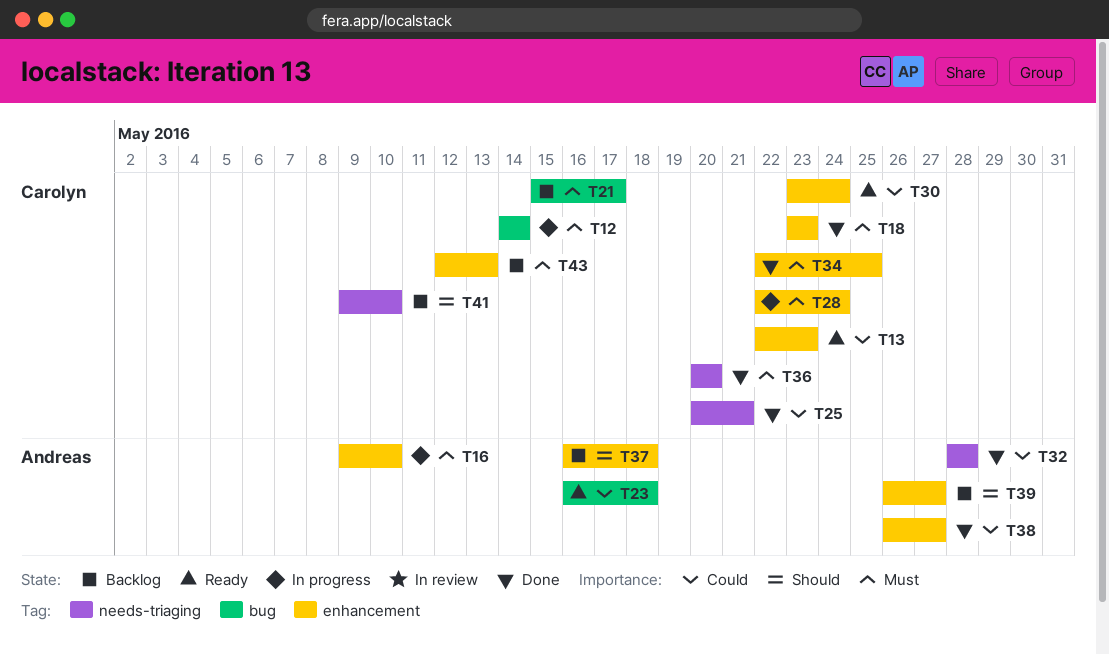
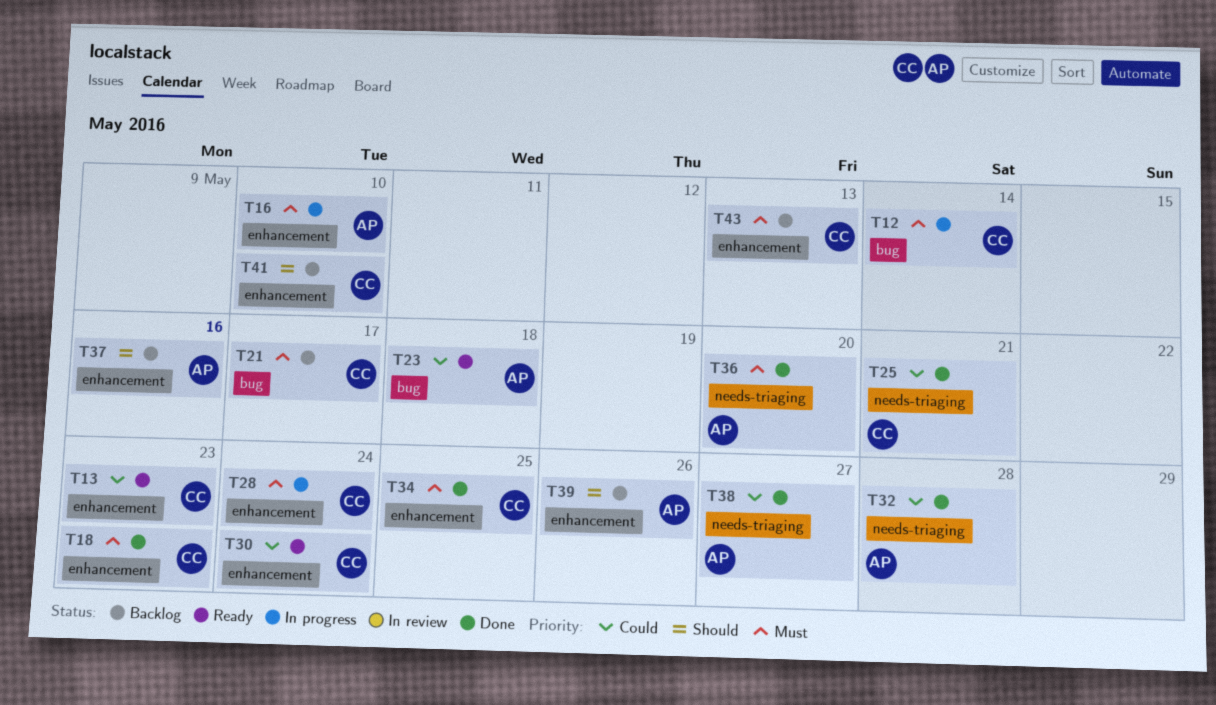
T36, owner: Carolyn -> Andreas
T37, due: May 18 -> May 16
T38, label: enhancement -> needs-triaging
T39, due: May 27 -> May 26
T41, label: needs-triaging -> enhancement

